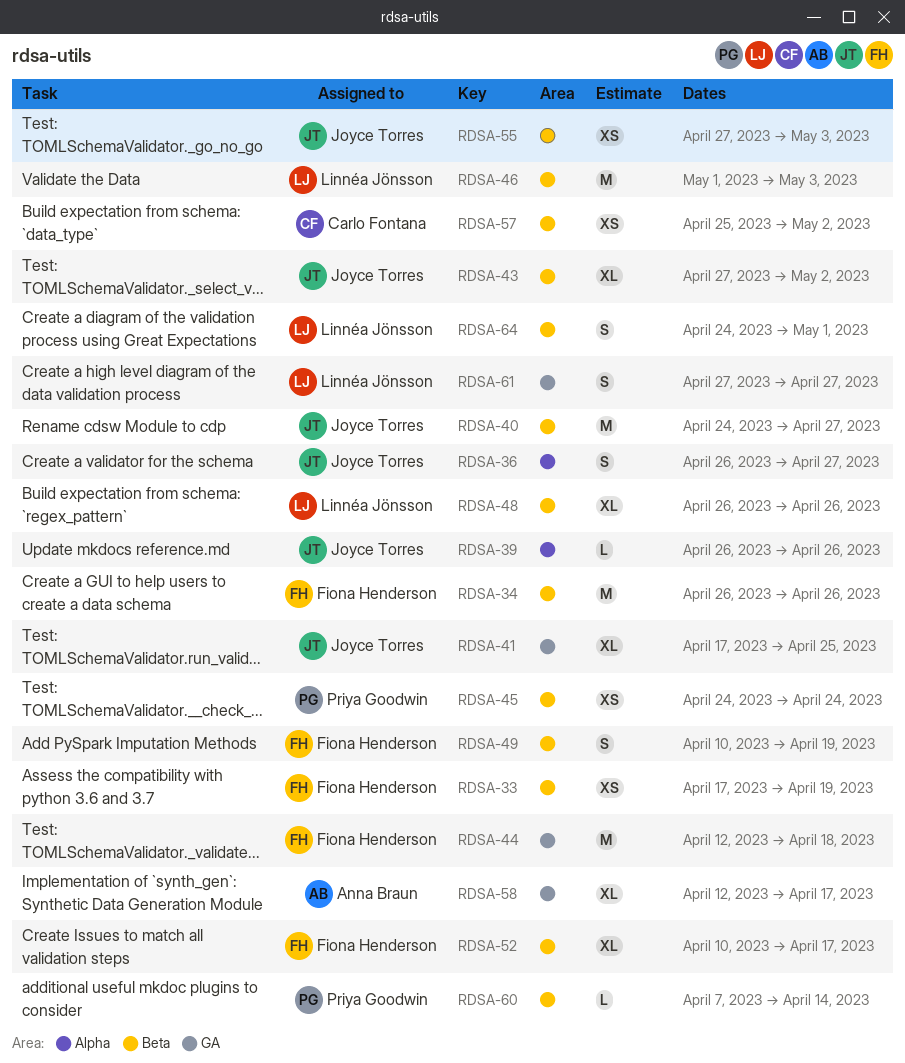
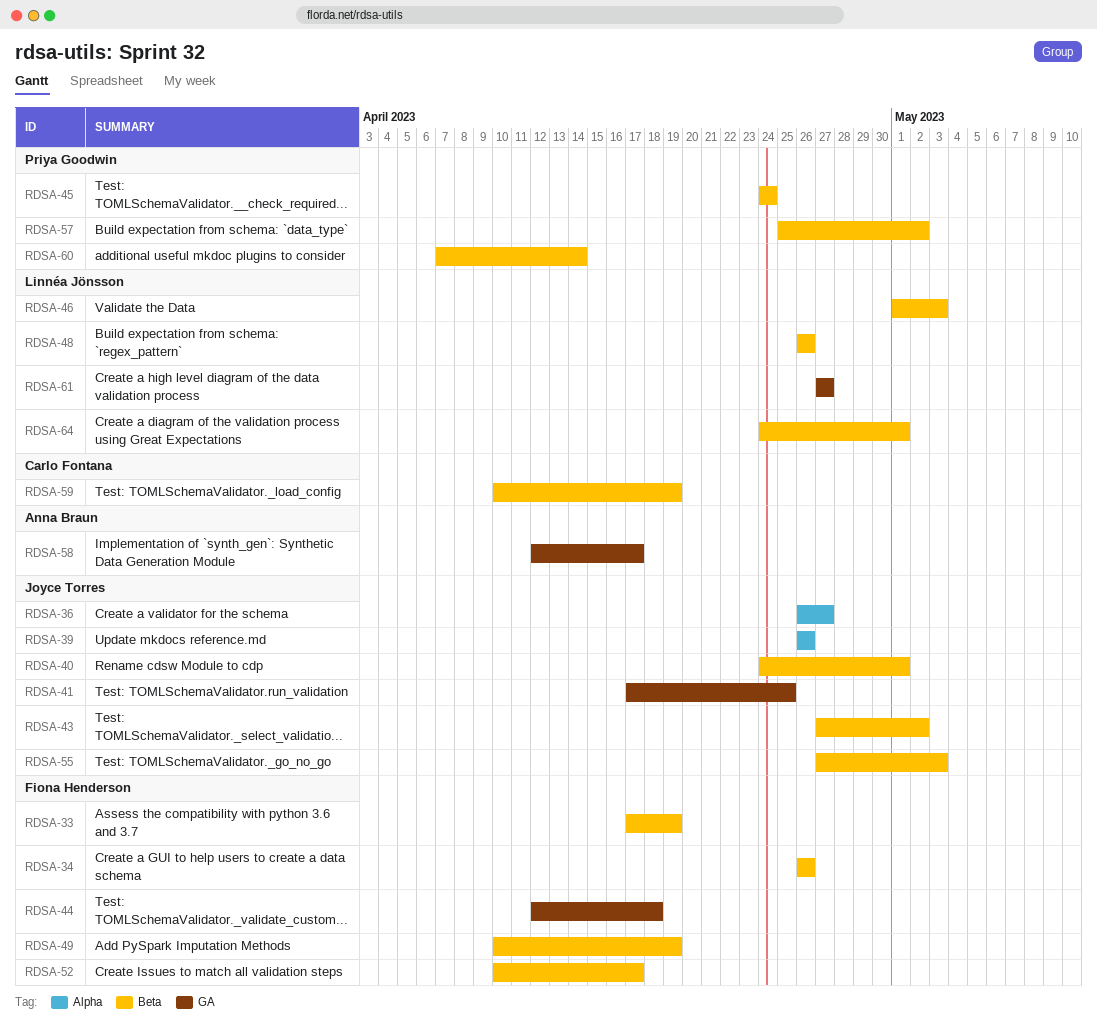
RDSA-40, due: Apr 27 -> May 1
RDSA-57, owner: Carlo Fontana -> Priya Goodwin
RDSA-59: none -> present

